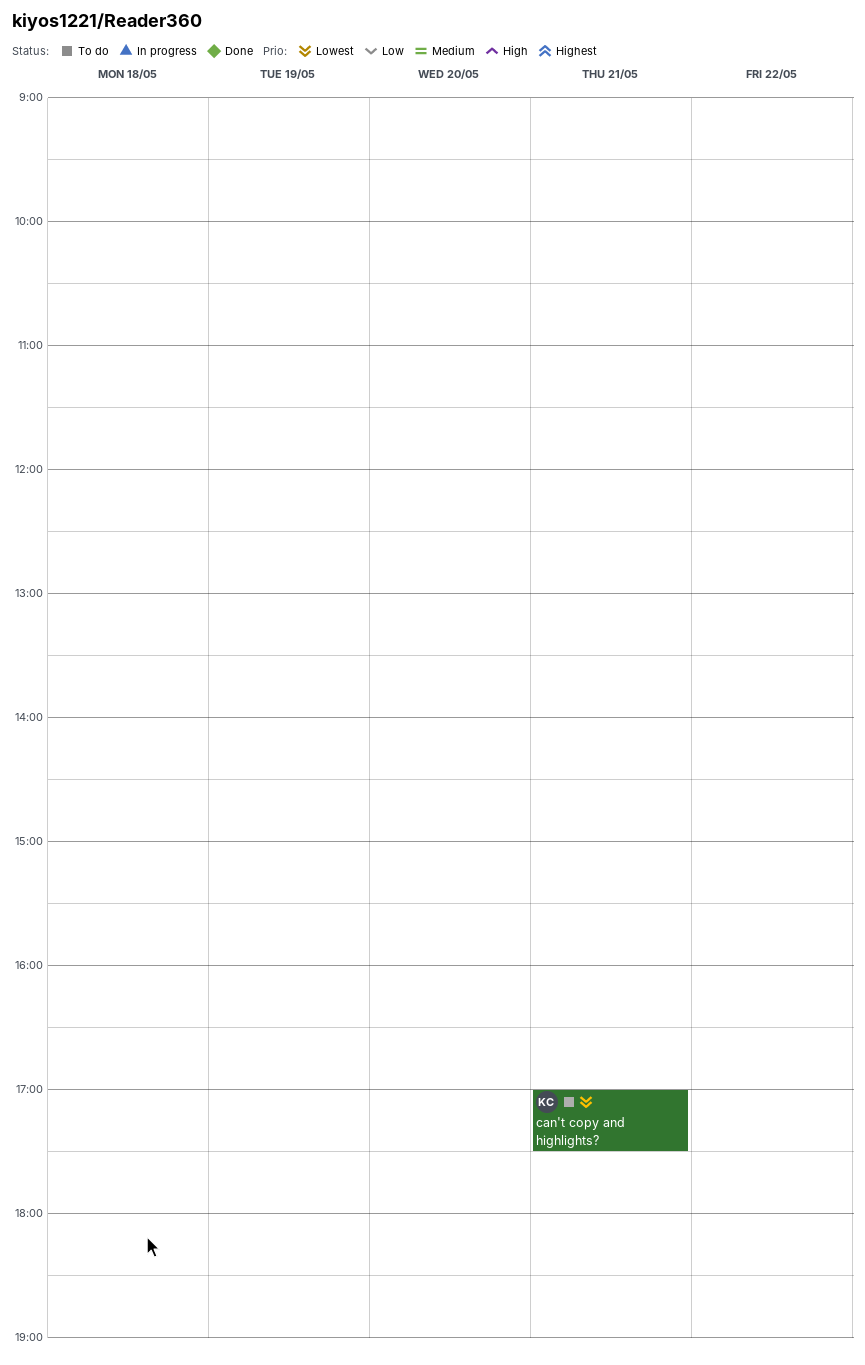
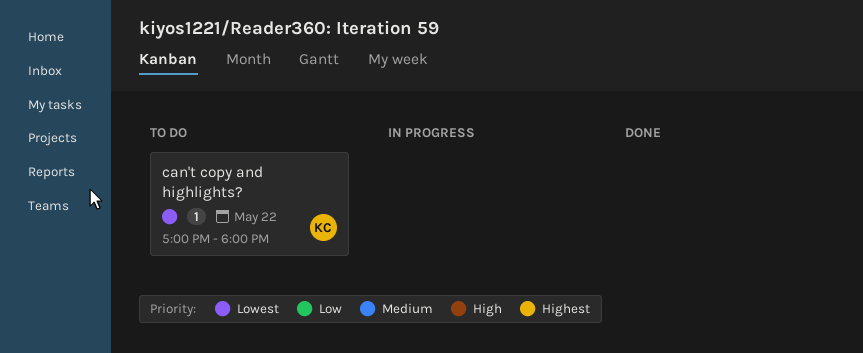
can't copy and highlights?, day: May 21 -> May 22
can't copy and highlights?, ends: 17:30 -> 18:00

